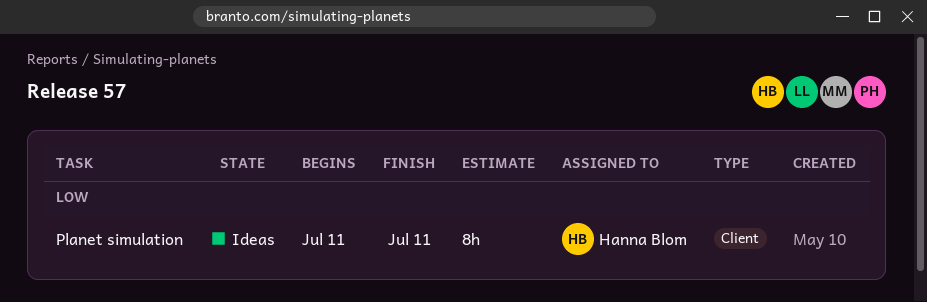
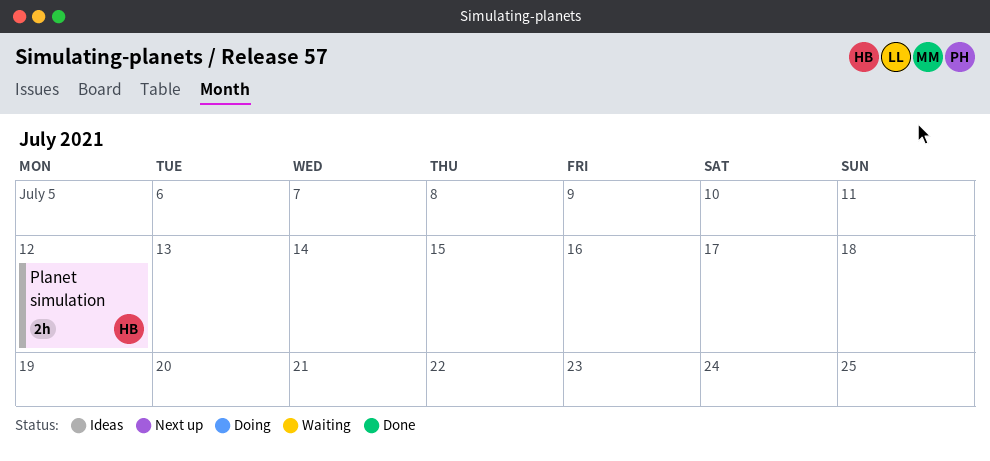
Planet simulation, estimate: 8h -> 2h
Planet simulation, due: Jul 11 -> Jul 12

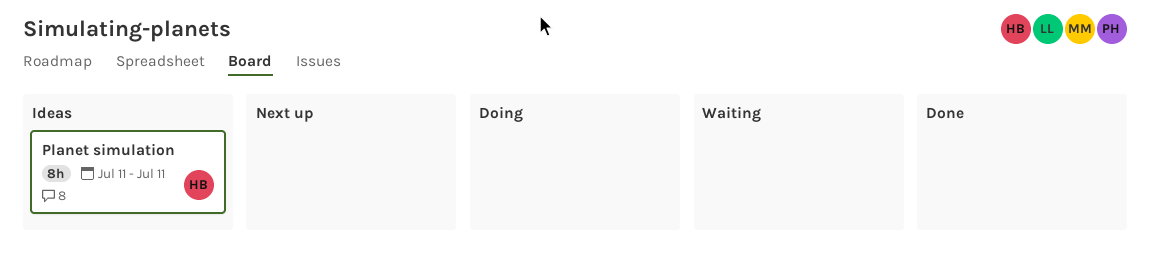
Planet simulation, estimate: 2h -> 8h
Planet simulation, due: Jul 12 -> Jul 11

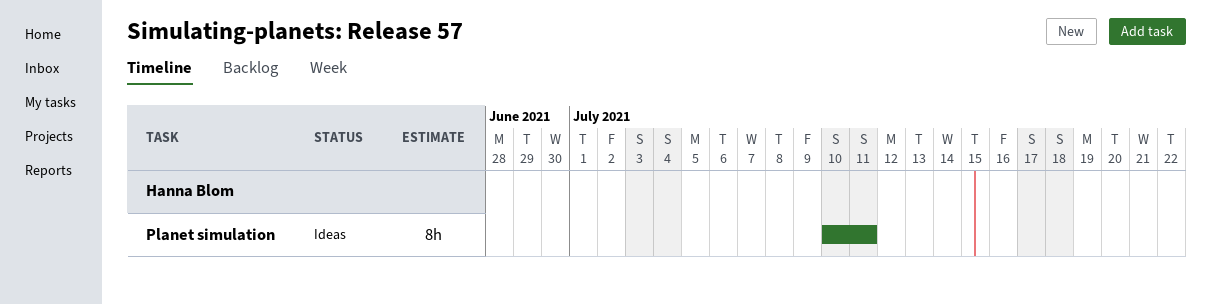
Planet simulation, start: Jul 11 -> Jul 10

